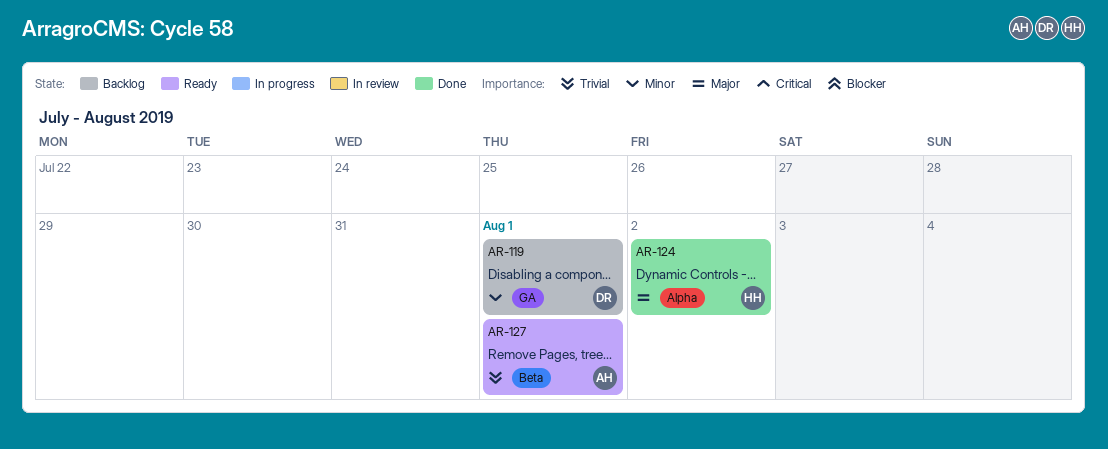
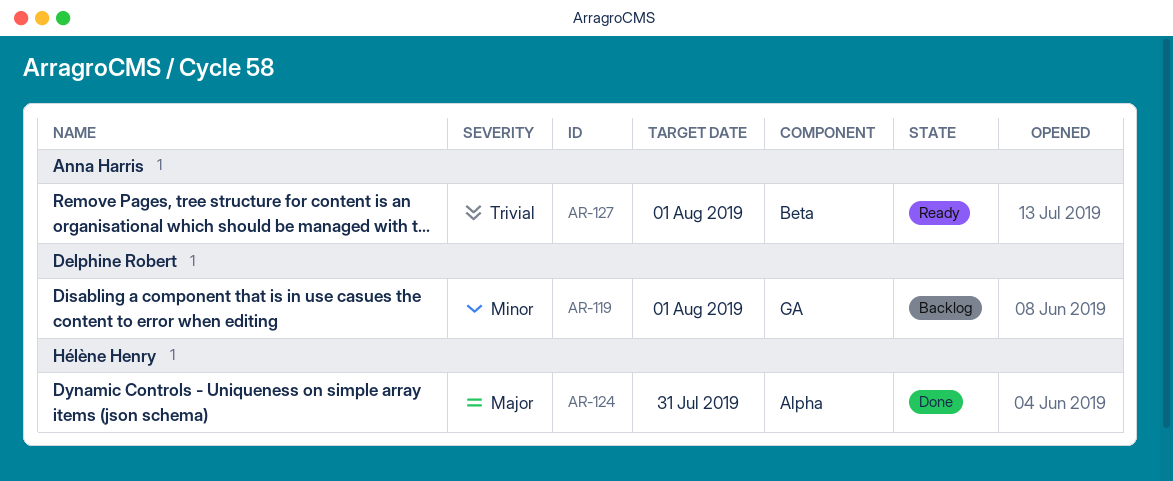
AR-124, due: Aug 2 -> Jul 31

